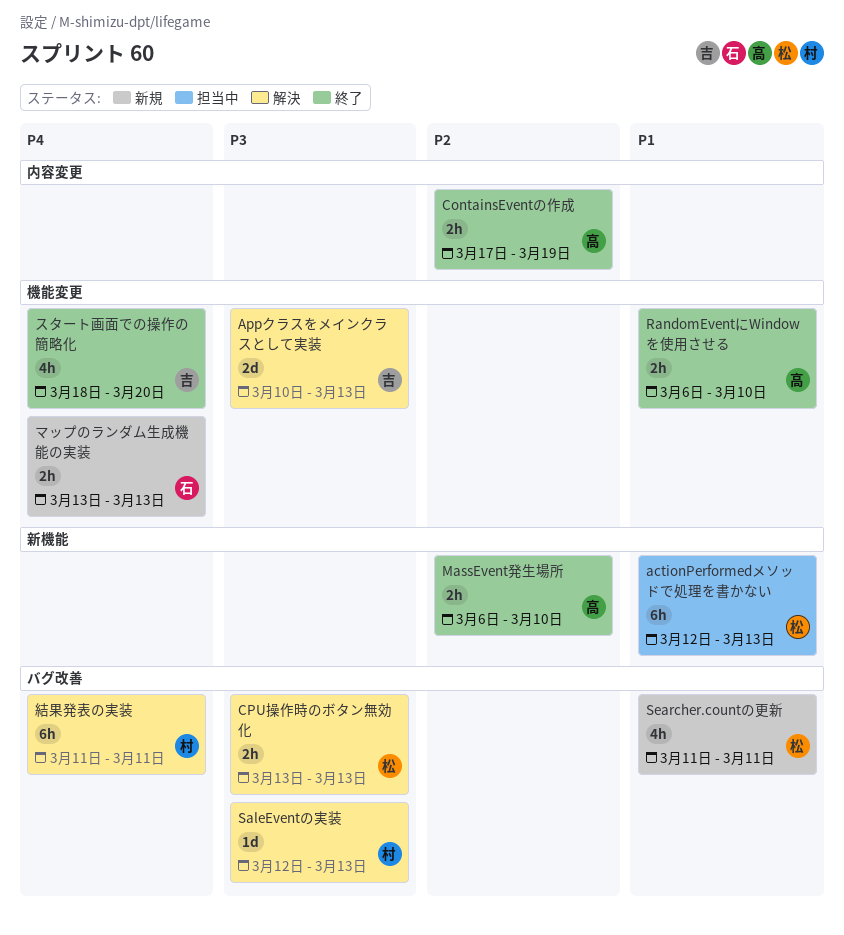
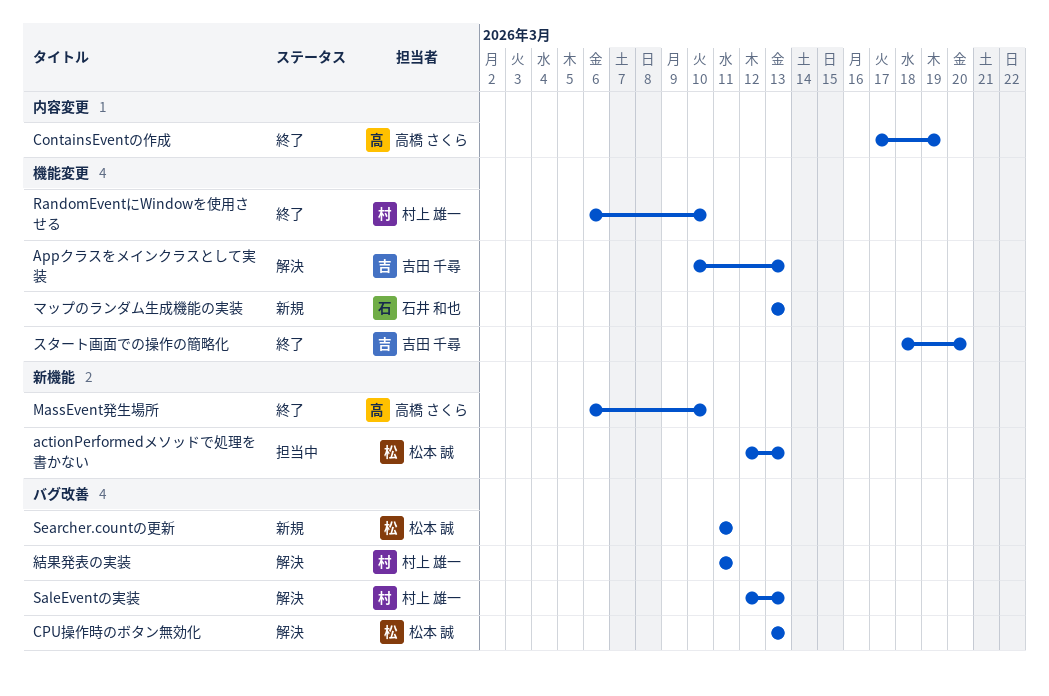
RandomEventにWindowを使用させる, owner: 高橋 さくら -> 村上 雄一

